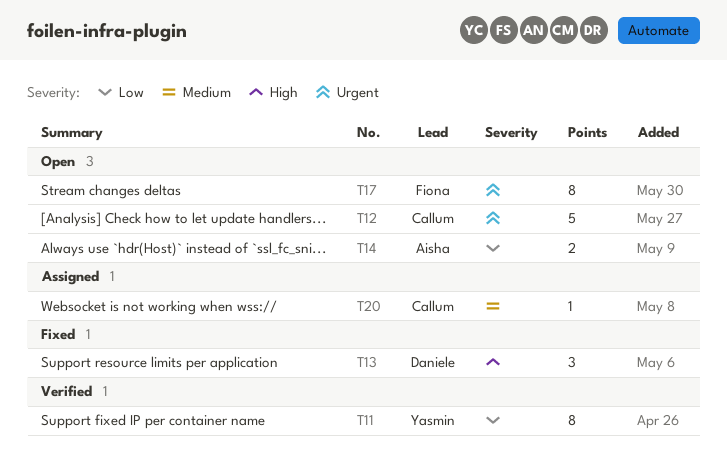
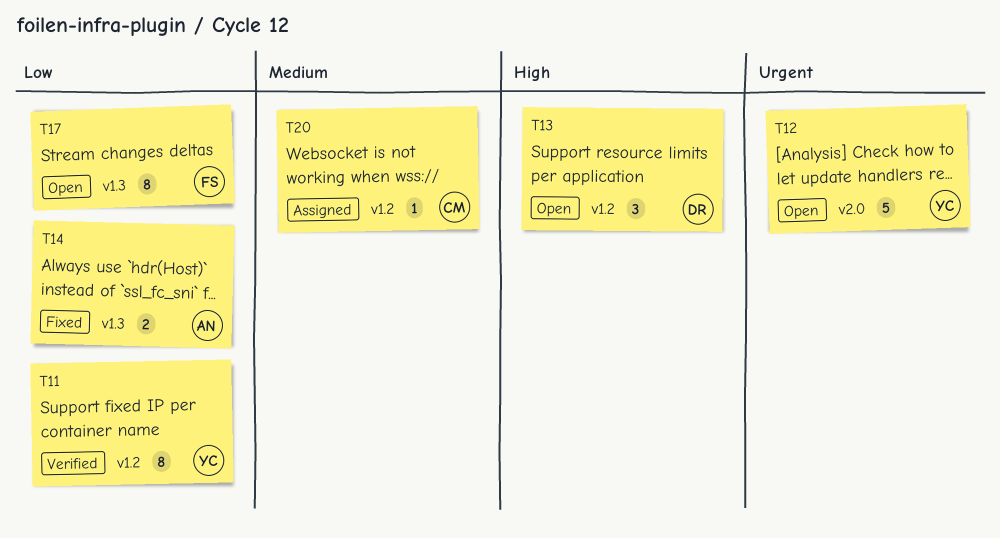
T12, owner: Callum -> Yasmin
T13, status: Fixed -> Open
T14, status: Open -> Fixed
T17, priority: Urgent -> Low

